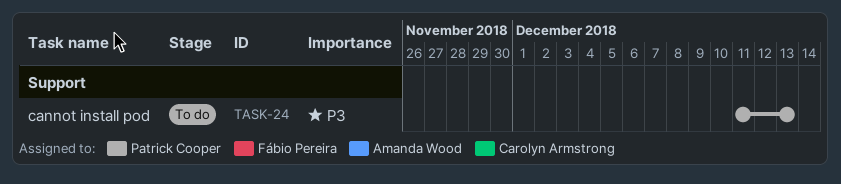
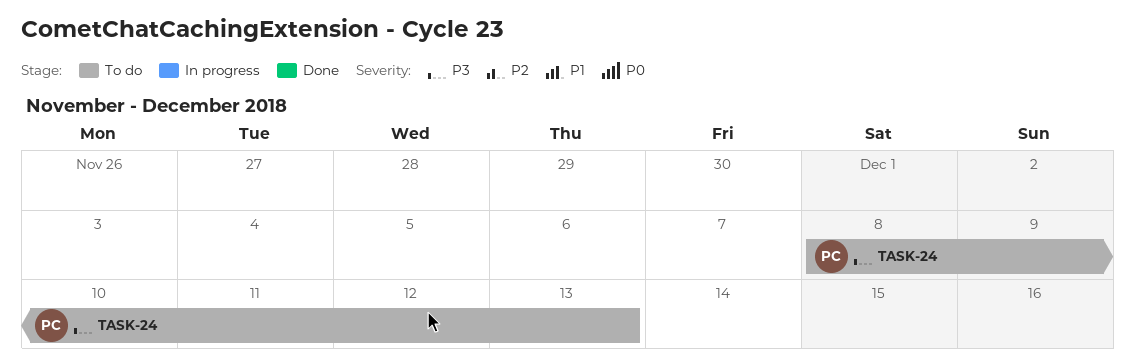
TASK-24, start: Dec 11 -> Dec 8

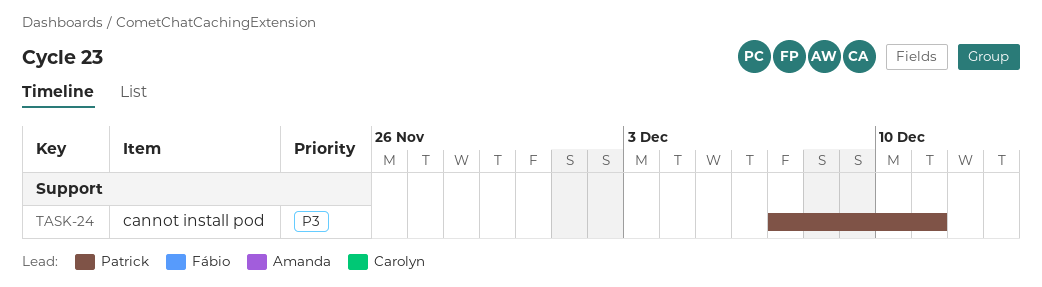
TASK-24, start: Dec 8 -> Dec 7
TASK-24, due: Dec 13 -> Dec 11

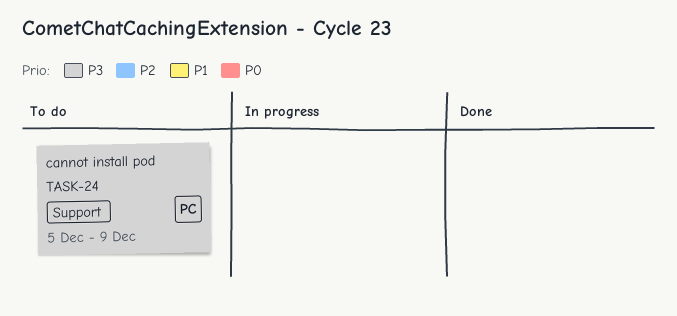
TASK-24, start: Dec 7 -> Dec 5
TASK-24, due: Dec 11 -> Dec 9

